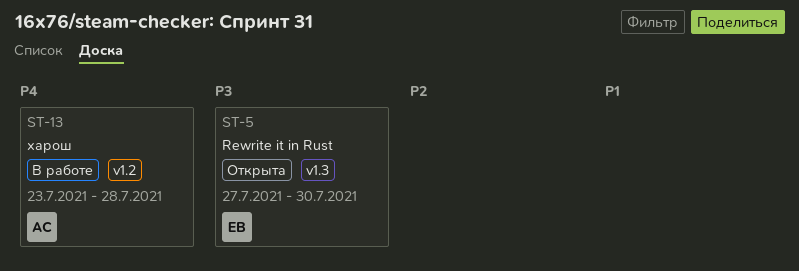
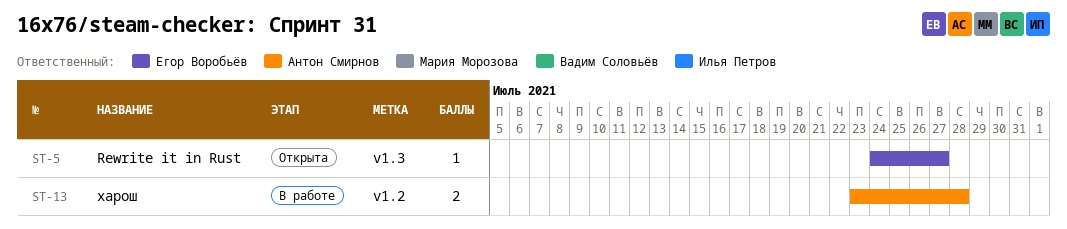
ST-5, start: Jul 27 -> Jul 24
ST-5, due: Jul 30 -> Jul 27

